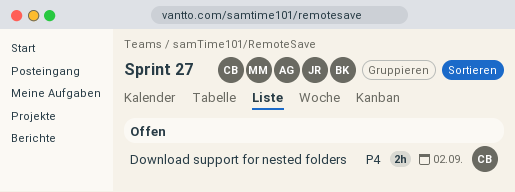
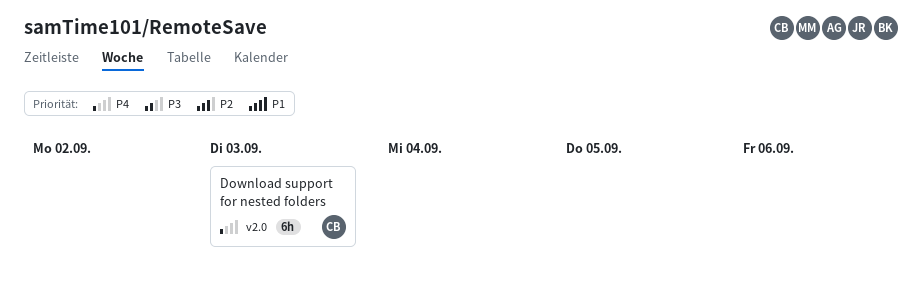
Download support for nested folders, estimate: 2h -> 6h
Download support for nested folders, due: Sep 2 -> Sep 3

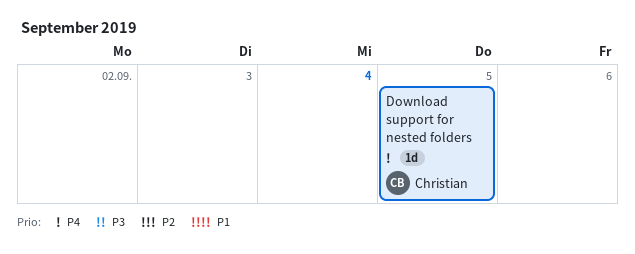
Download support for nested folders, estimate: 6h -> 1d
Download support for nested folders, due: Sep 3 -> Sep 5

